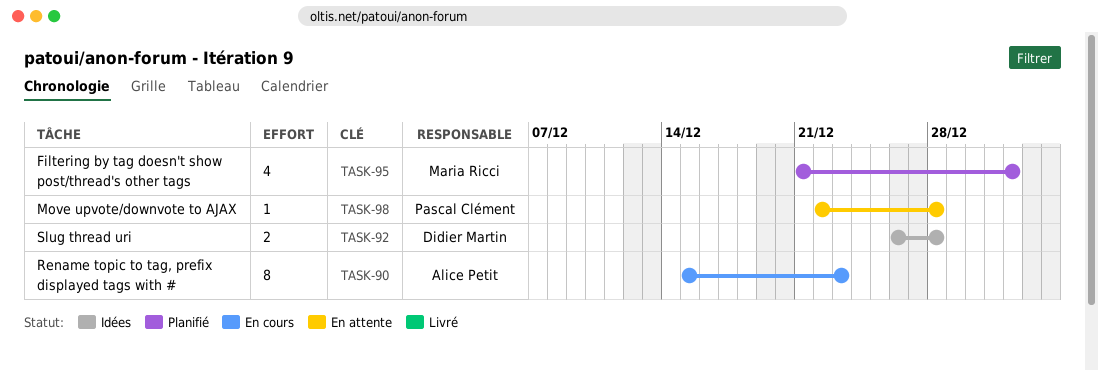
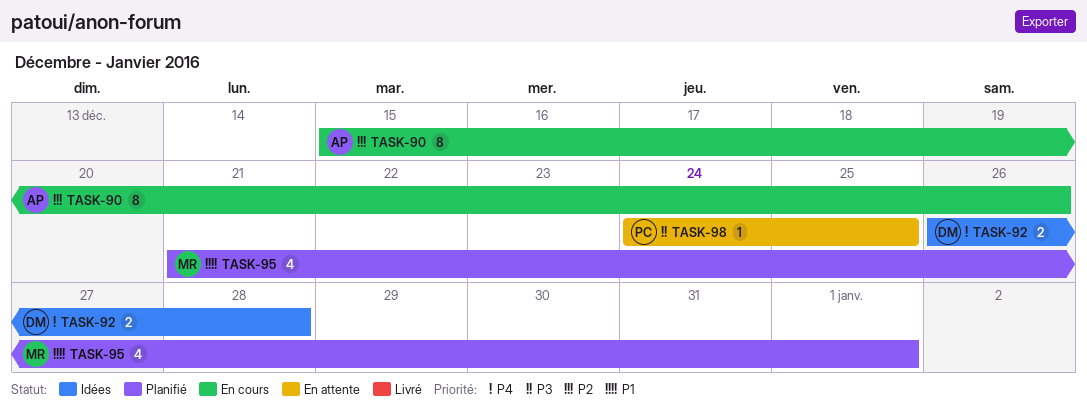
TASK-90, due: Dec 23 -> Dec 26
TASK-98, start: Dec 22 -> Dec 24
TASK-98, due: Dec 28 -> Dec 25

